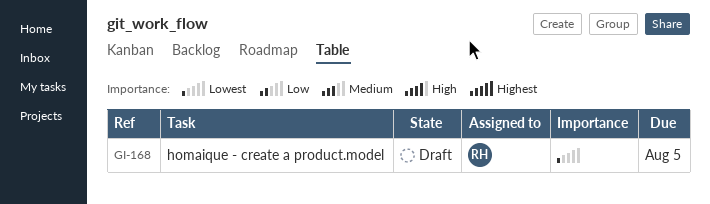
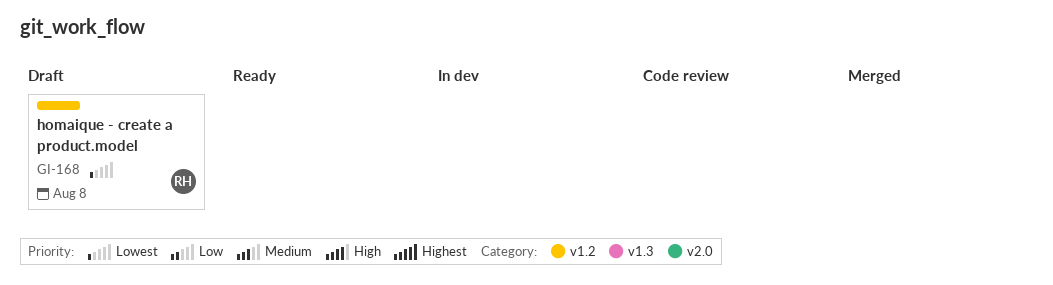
GI-168, due: Aug 5 -> Aug 8

